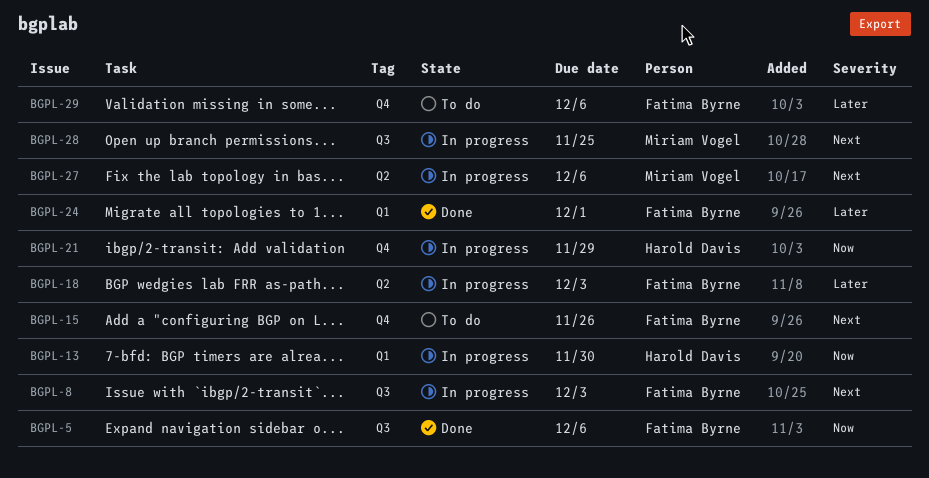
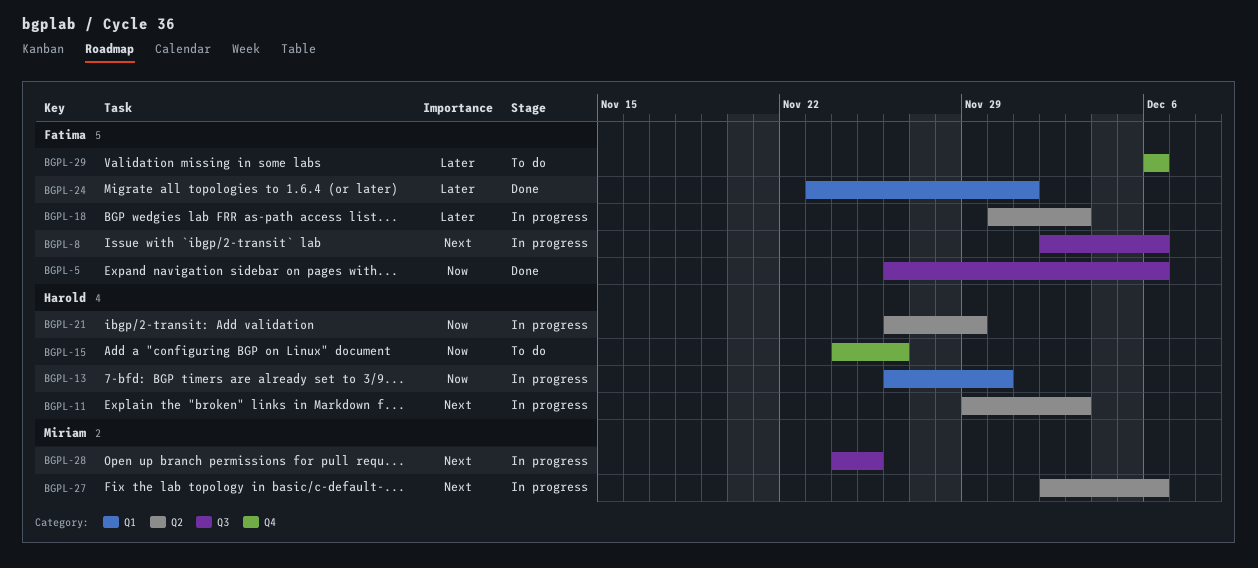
BGPL-8, due: Dec 3 -> Dec 6
BGPL-11: none -> present
BGPL-15, owner: Fatima Byrne -> Harold Davis
BGPL-15, priority: Next -> Now
BGPL-21, label: Q4 -> Q2

